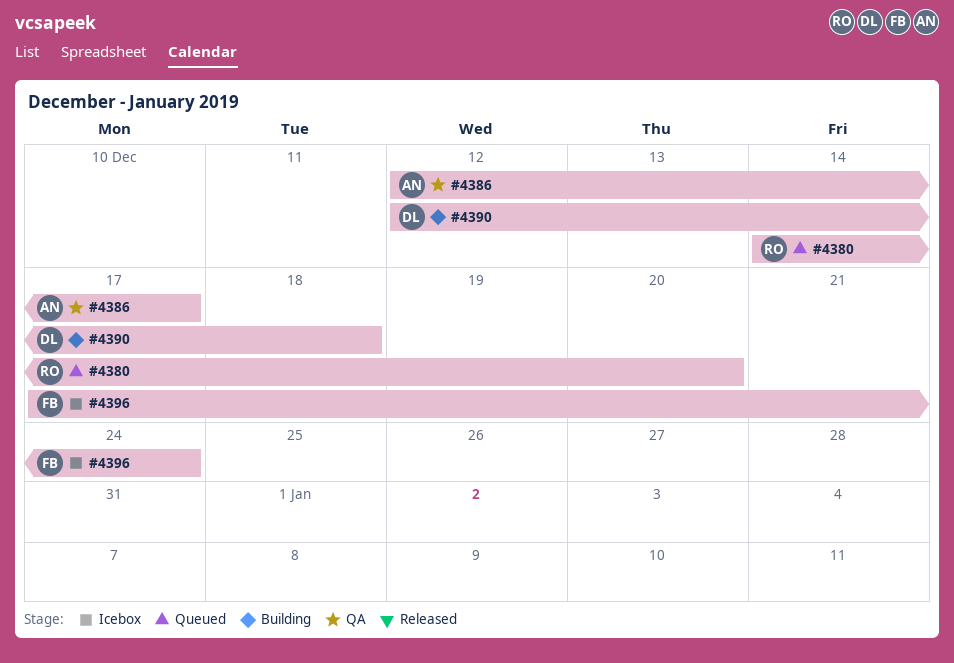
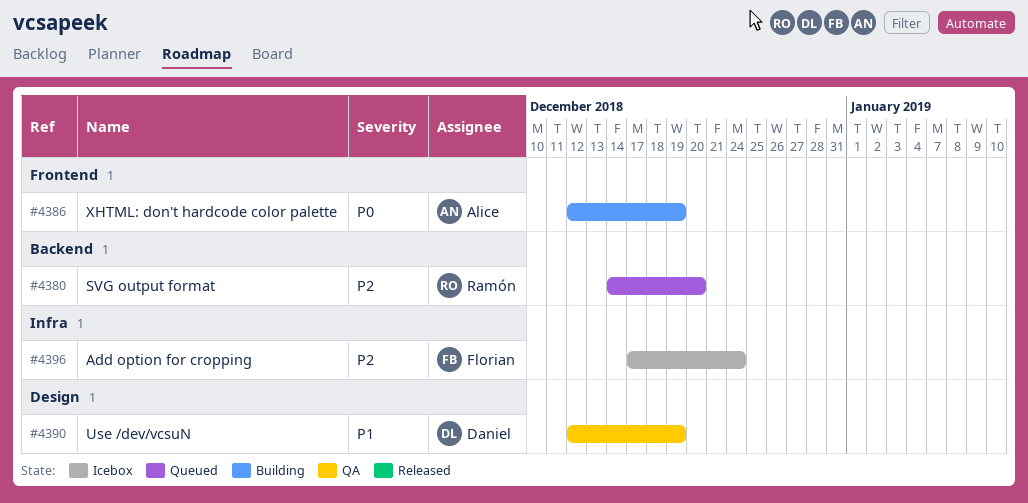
#4386, status: QA -> Building
#4386, due: Dec 17 -> Dec 19
#4390, status: Building -> QA
#4390, due: Dec 18 -> Dec 19

